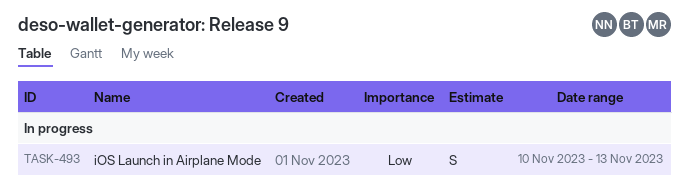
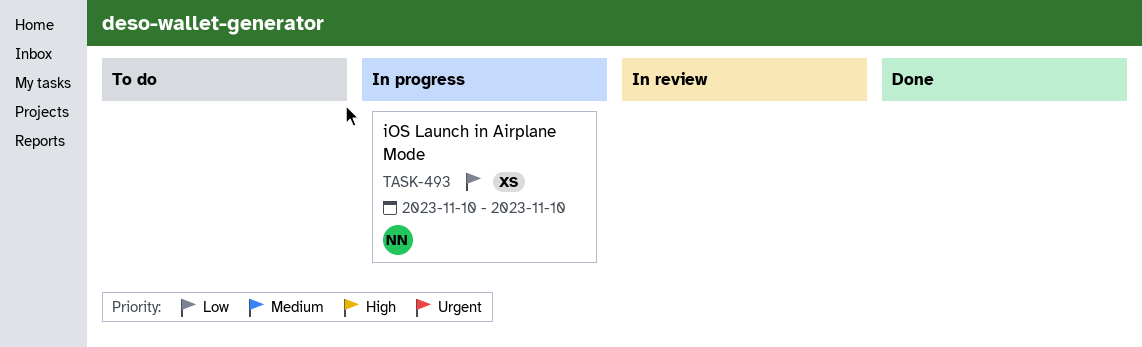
TASK-493, estimate: S -> XS
TASK-493, due: Nov 13 -> Nov 10

